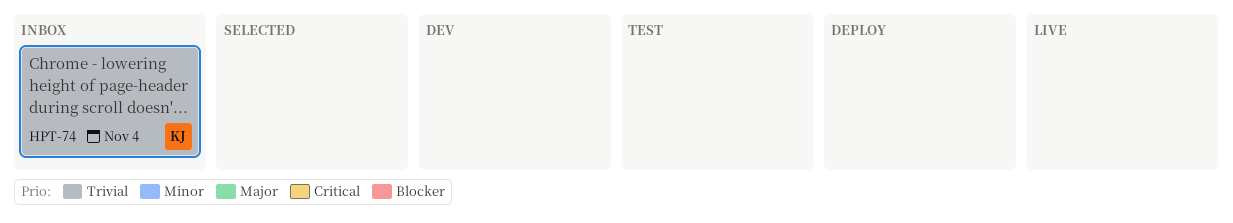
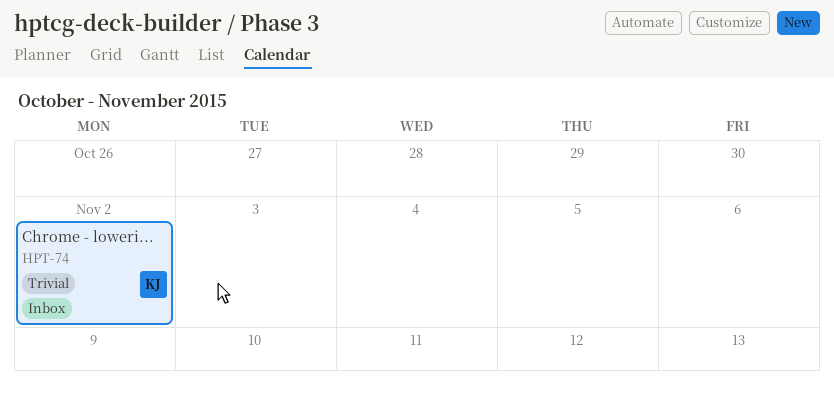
HPT-74, due: Nov 4 -> Nov 2

